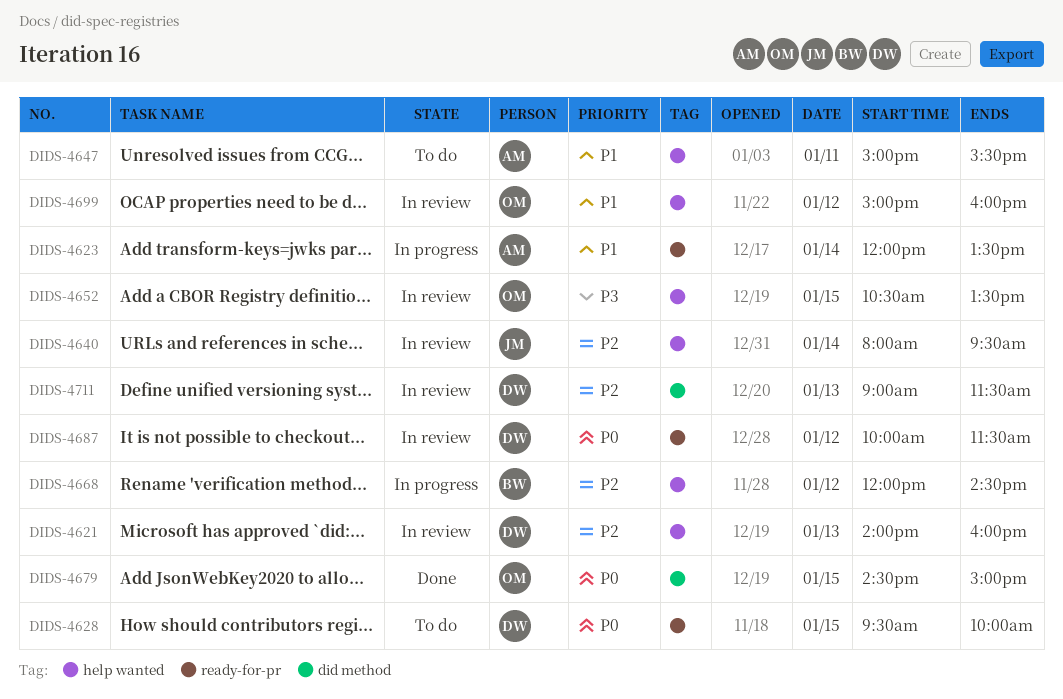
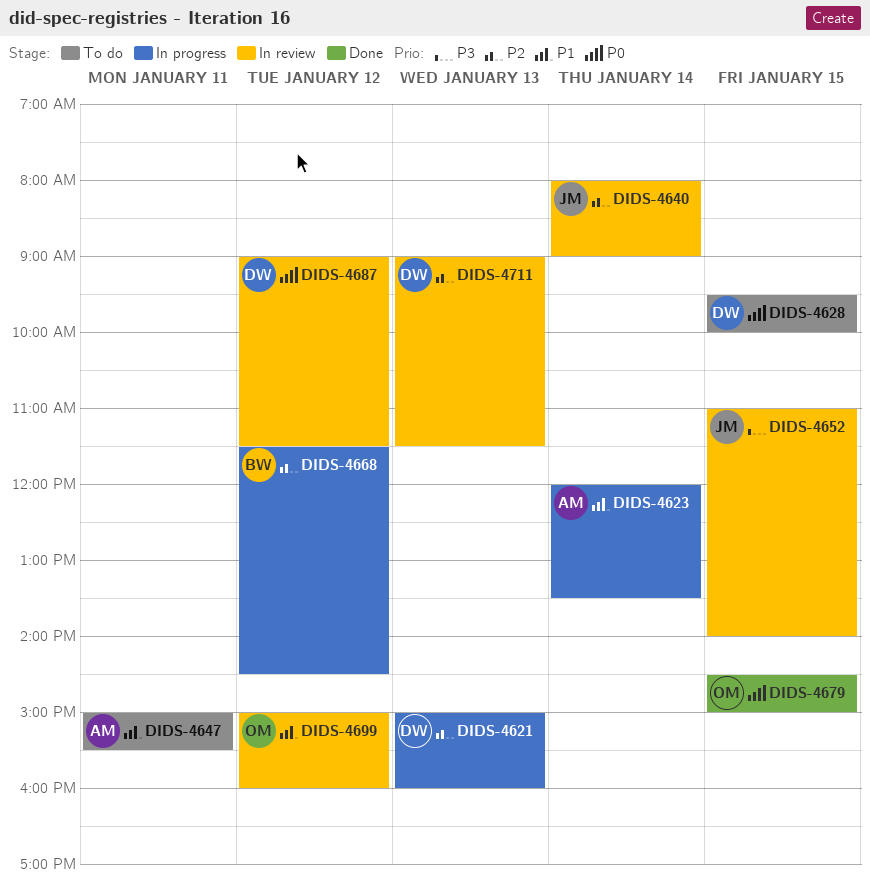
DIDS-4621, status: In review -> In progress
DIDS-4621, begins: 14:00 -> 15:00
DIDS-4640, ends: 09:30 -> 09:00
DIDS-4652, owner: OM -> JM
DIDS-4652, begins: 10:30 -> 11:00
DIDS-4652, ends: 13:30 -> 14:00
DIDS-4668, begins: 12:00 -> 11:30
DIDS-4687, begins: 10:00 -> 09:00

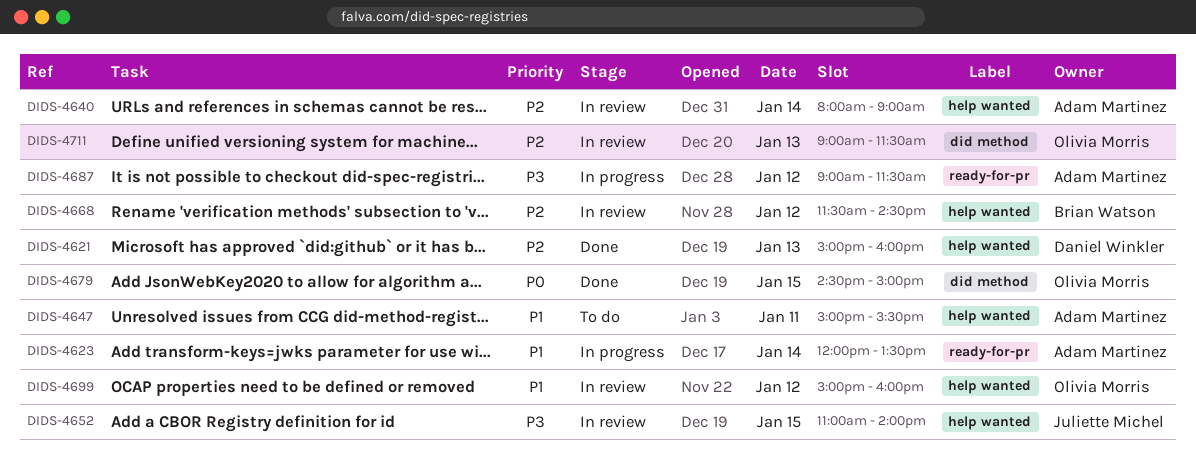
DIDS-4621, status: In progress -> Done
DIDS-4628: present -> none
DIDS-4640, owner: Juliette Michel -> Adam Martinez
DIDS-4668, status: In progress -> In review
DIDS-4687, status: In review -> In progress
DIDS-4687, owner: Daniel Winkler -> Adam Martinez
DIDS-4687, priority: P0 -> P3
DIDS-4711, owner: Daniel Winkler -> Olivia Morris

